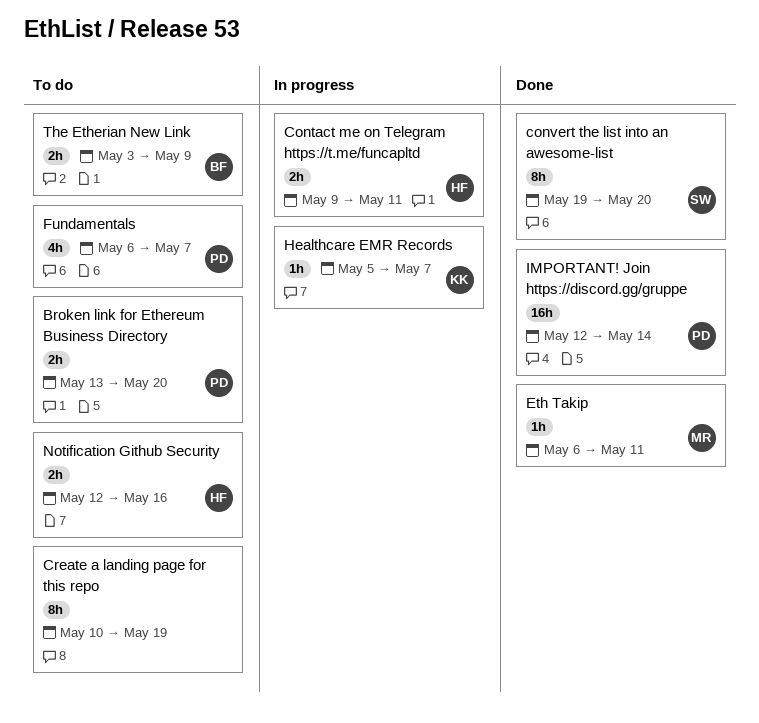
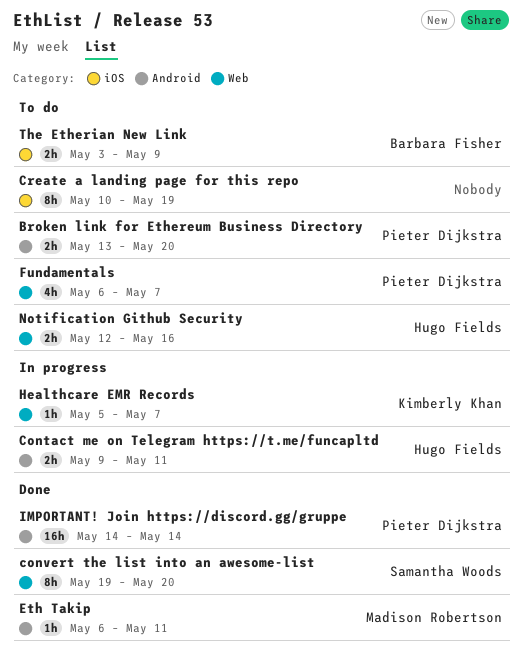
IMPORTANT! Join https://discord.gg/gruppe, start: May 12 -> May 14

